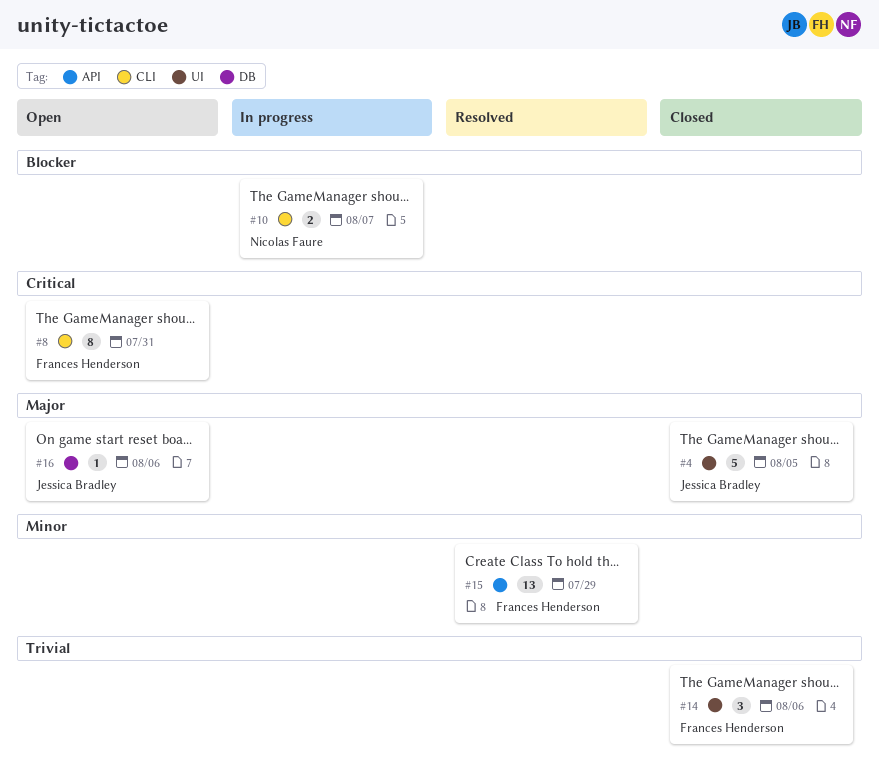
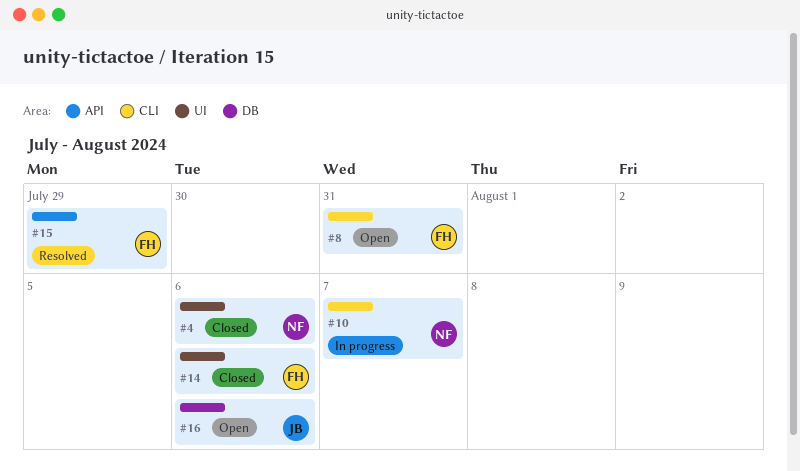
#4, owner: Jessica Bradley -> Nicolas Faure
#4, due: Aug 5 -> Aug 6

